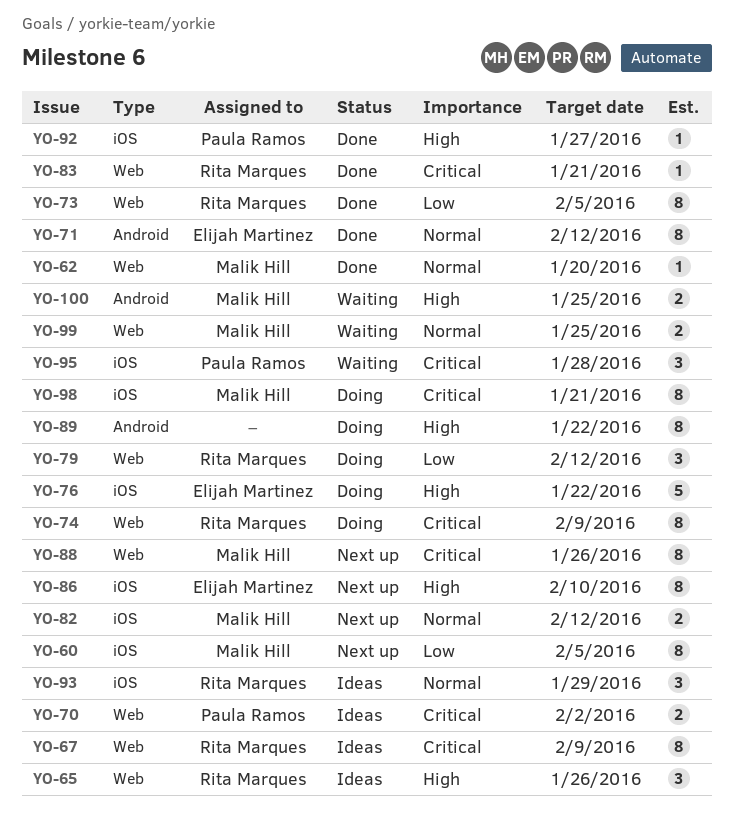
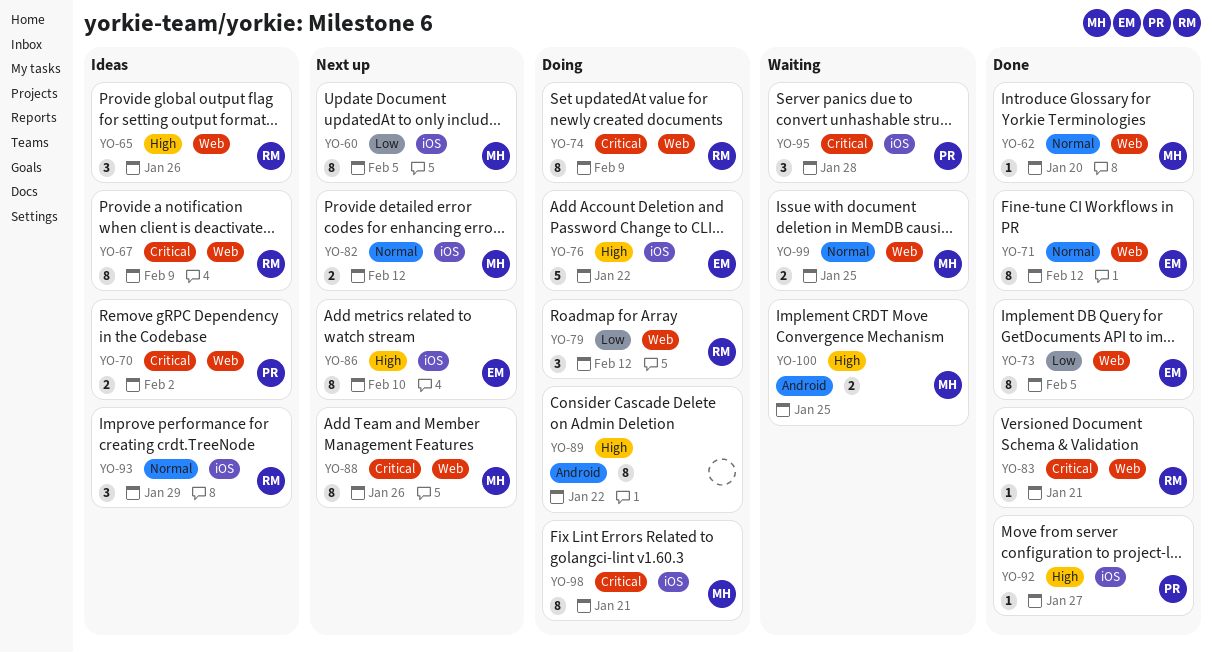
YO-71, label: Android -> Web
YO-73, owner: Rita Marques -> Elijah Martinez

